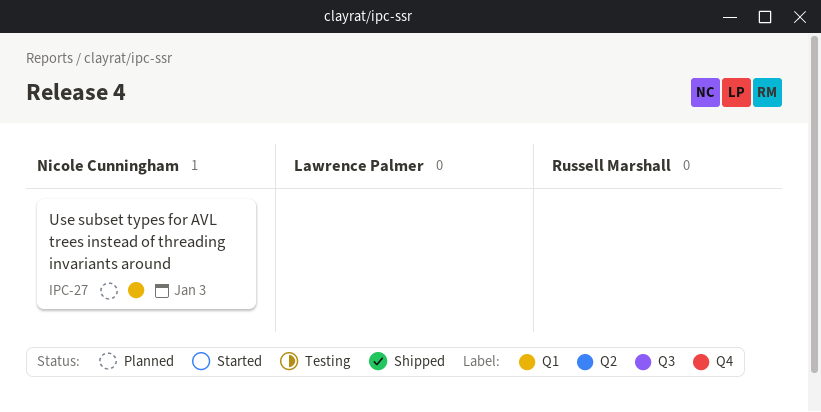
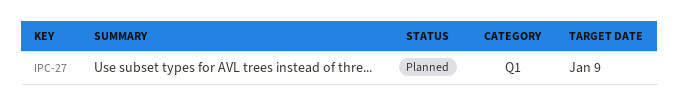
IPC-27, due: Jan 3 -> Jan 9

